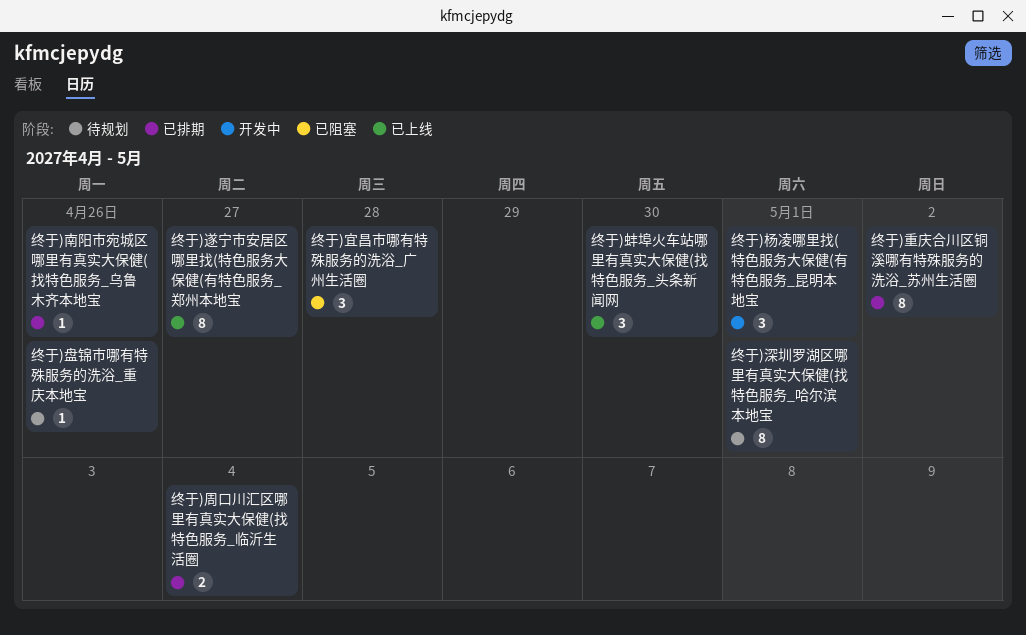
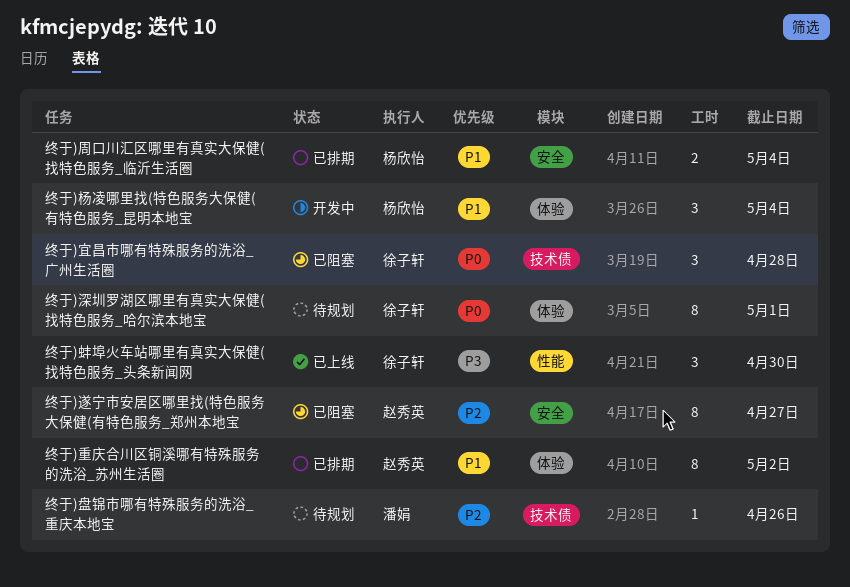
终于)南阳市宛城区哪里有真实大保健(找特色服务_乌鲁木齐本地宝: present -> none
终于)杨凌哪里找(特色服务大保健(有特色服务_昆明本地宝, due: May 1 -> May 4
终于)遂宁市安居区哪里找(特色服务大保健(有特色服务_郑州本地宝, status: 已上线 -> 已阻塞

